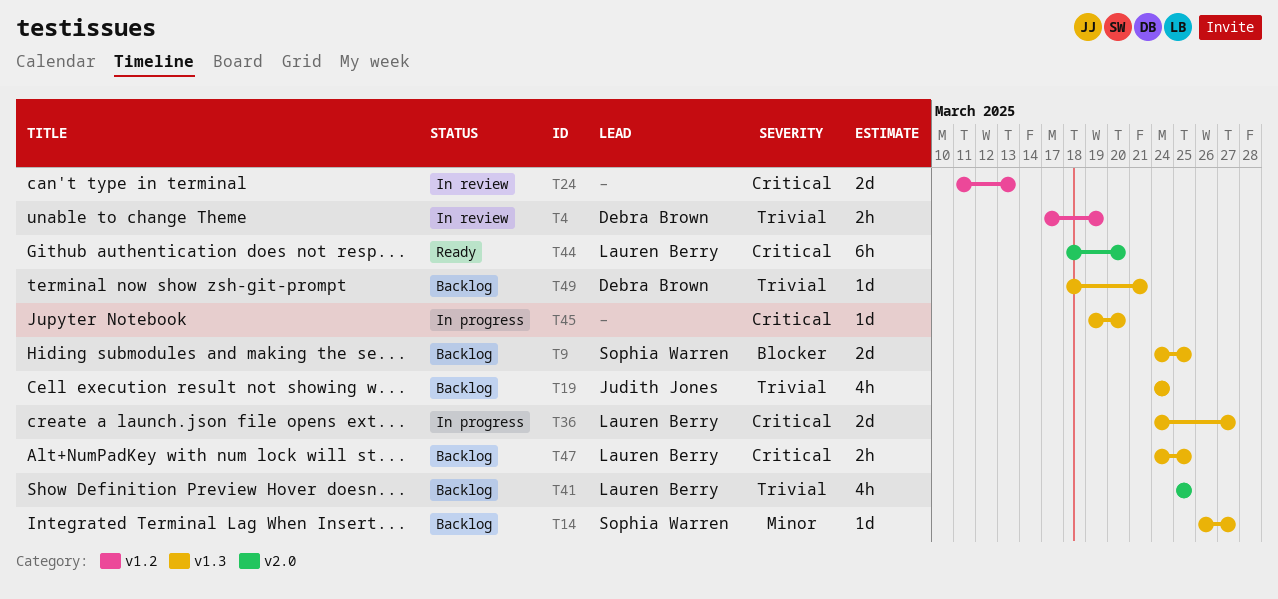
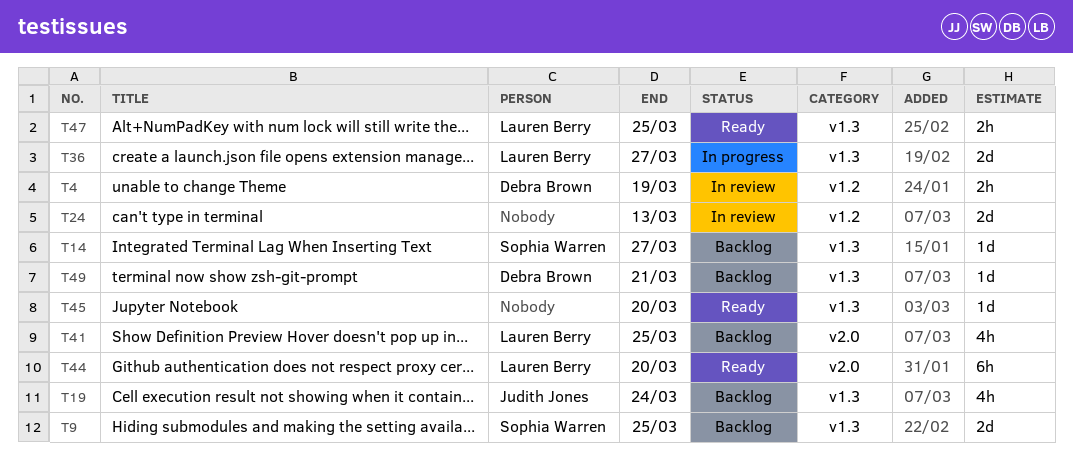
T45, status: In progress -> Ready
T47, status: Backlog -> Ready

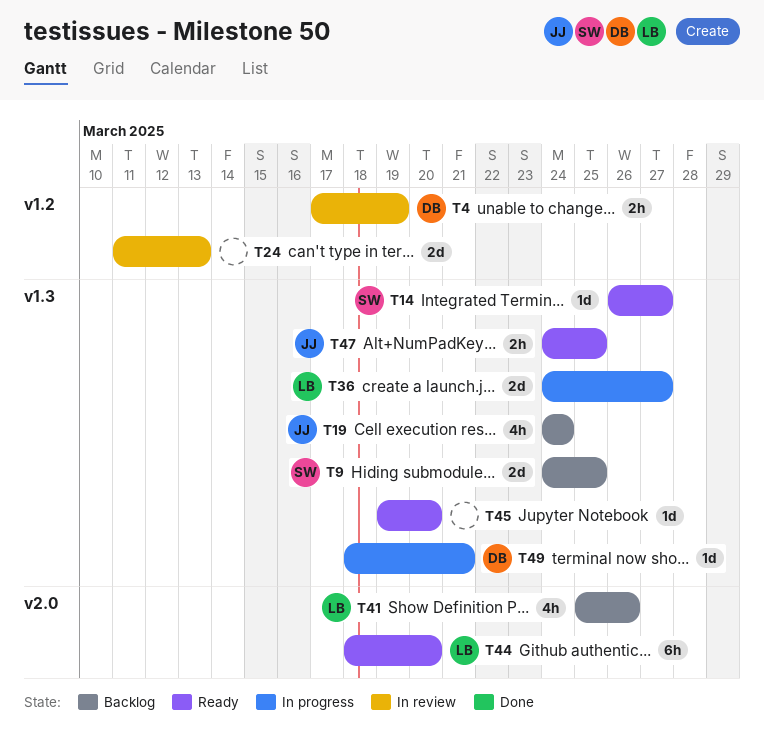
T14, status: Backlog -> Ready
T41, due: Mar 25 -> Mar 26
T47, owner: Lauren Berry -> Judith Jones
T49, status: Backlog -> In progress

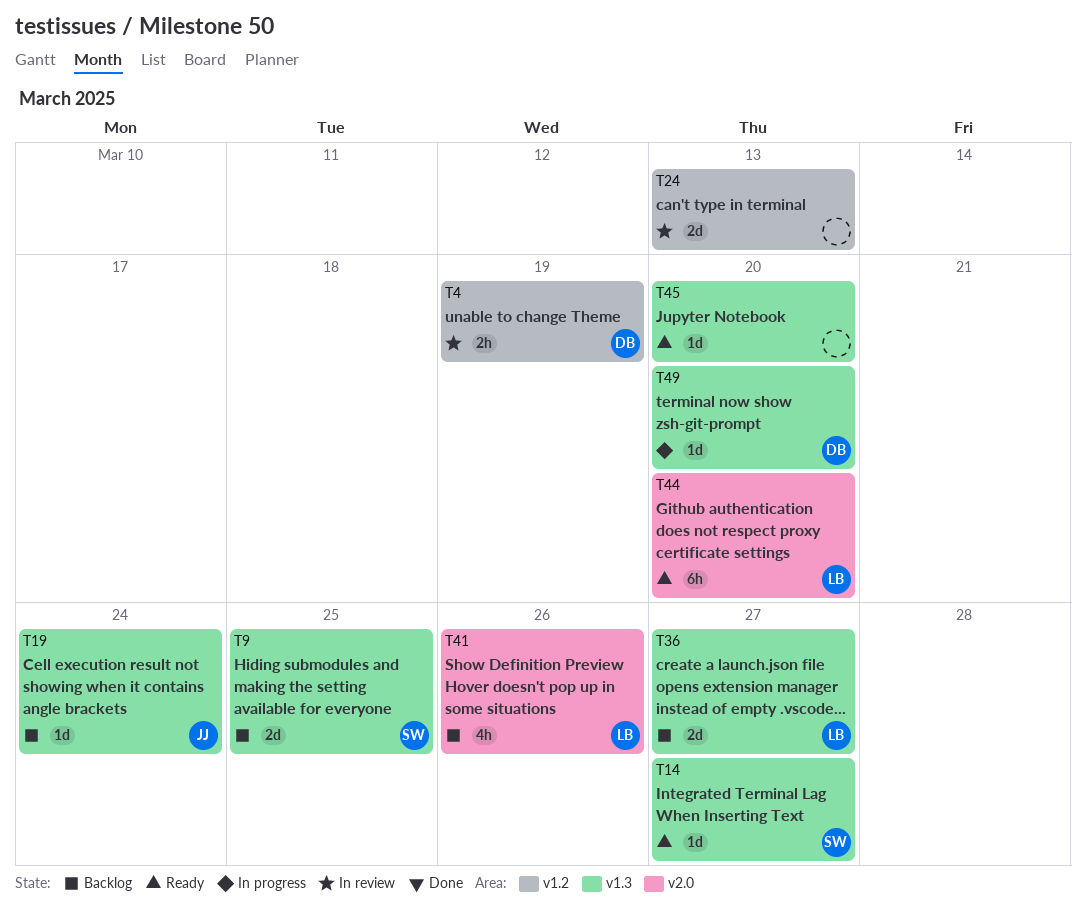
T19, estimate: 4h -> 1d
T36, status: In progress -> Backlog
T47: present -> none
T49, due: Mar 21 -> Mar 20

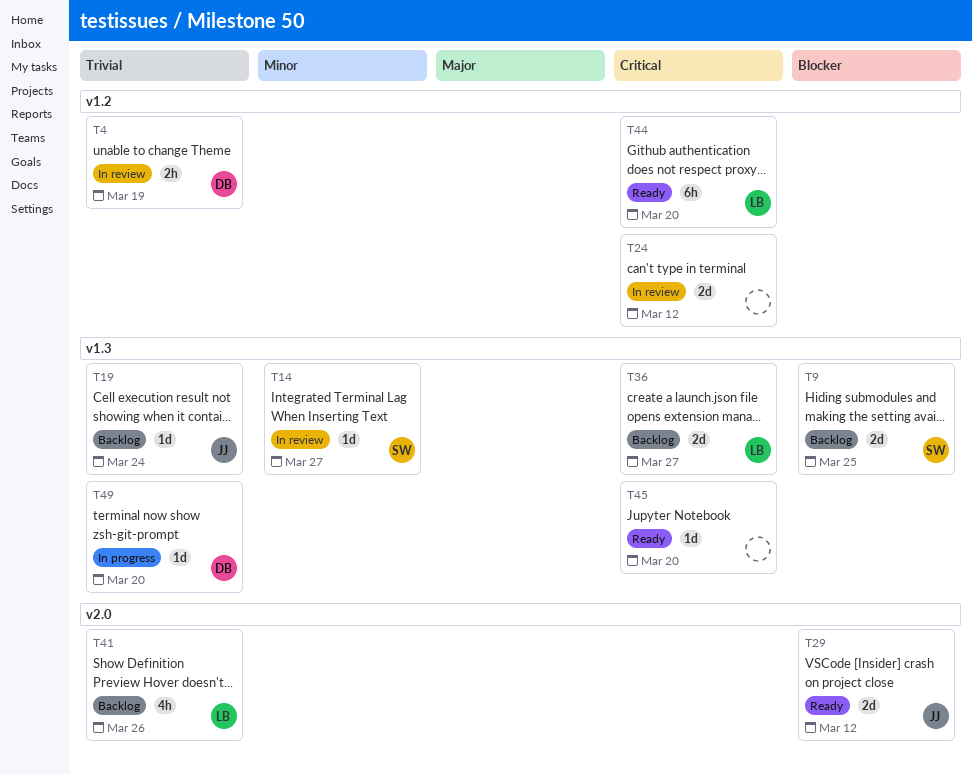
T14, status: Ready -> In review
T24, due: Mar 13 -> Mar 12
T29: none -> present
T44, label: v2.0 -> v1.2

